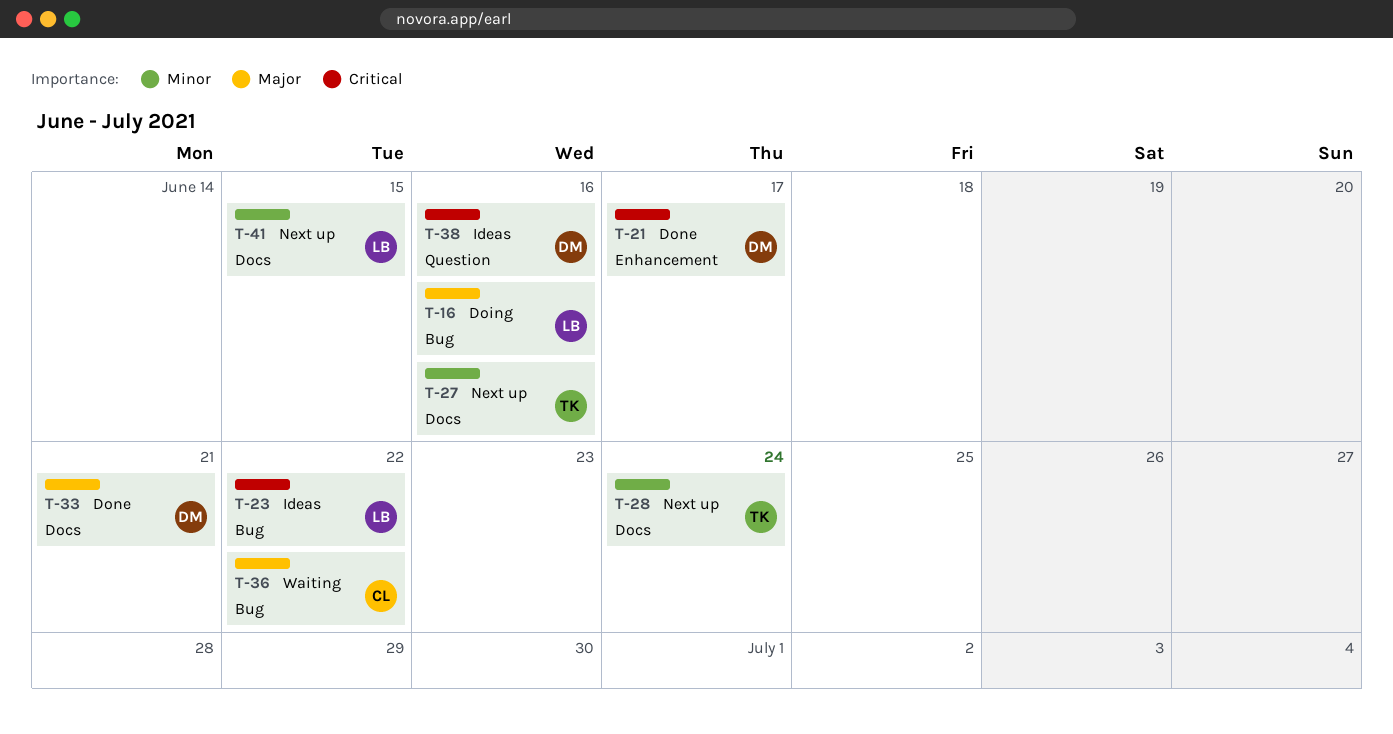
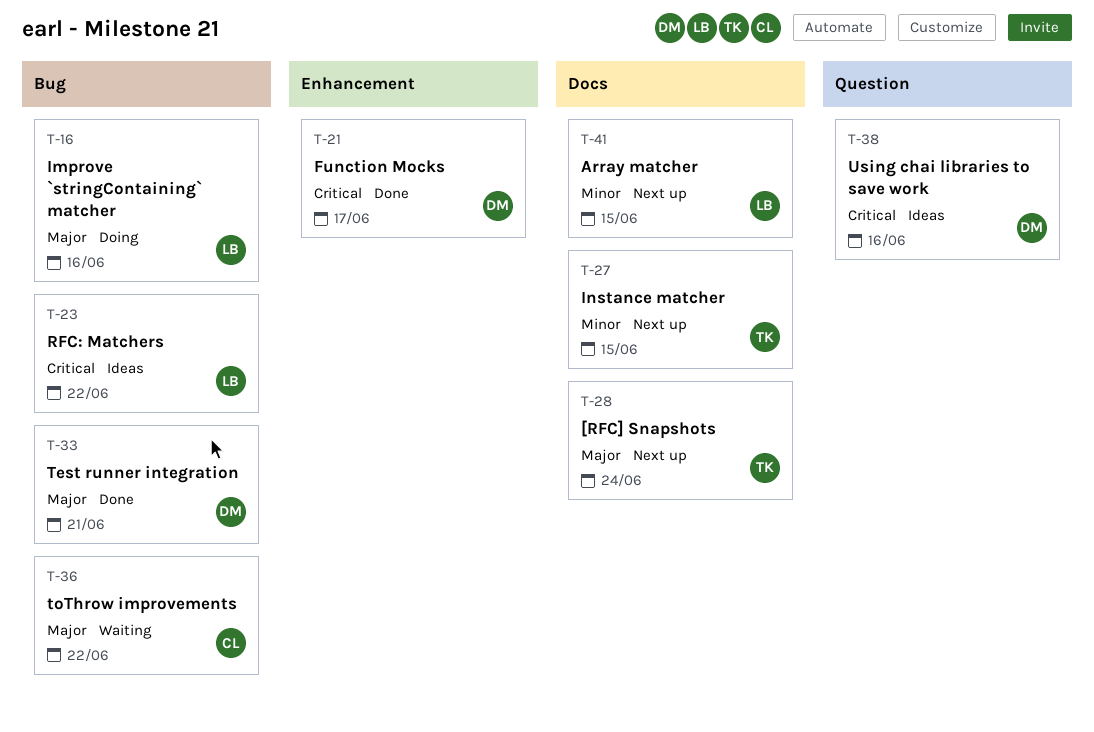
T-27, due: Jun 16 -> Jun 15
T-28, priority: Minor -> Major
T-33, label: Docs -> Bug

